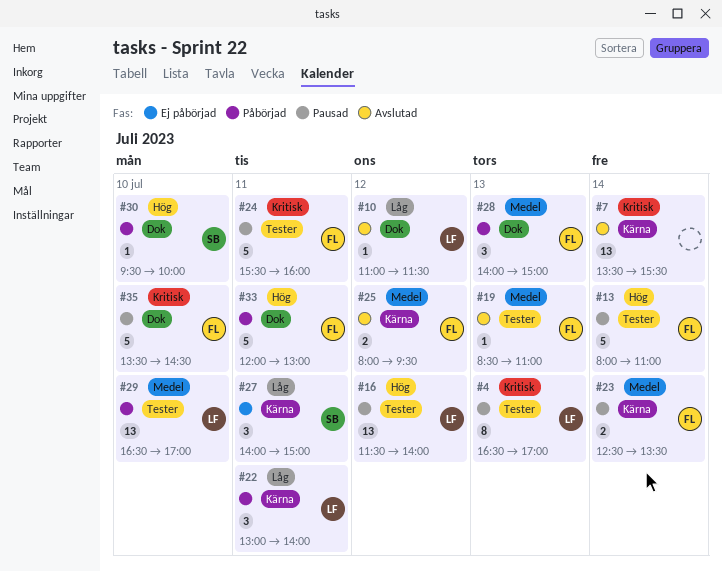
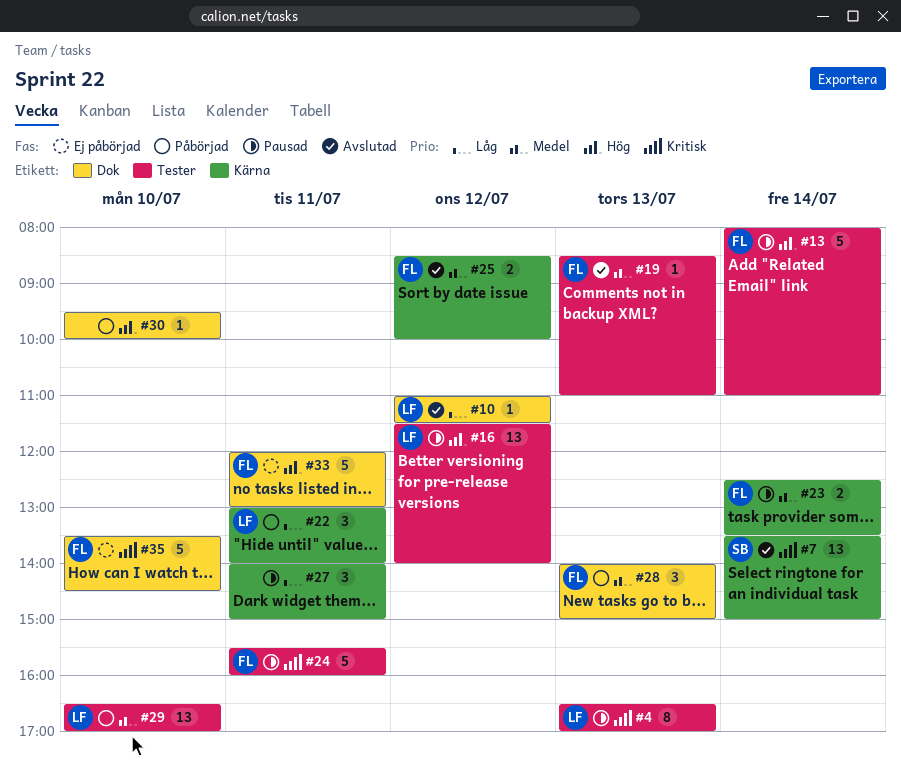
#7, owner: none -> SB
#7, ends: 15:30 -> 15:00
#25, begins: 08:00 -> 08:30
#25, ends: 09:30 -> 10:00
#27, status: Ej påbörjad -> Pausad
#27, owner: SB -> none
#30, owner: SB -> none
#33, status: Påbörjad -> Ej påbörjad
#35, status: Pausad -> Ej påbörjad

